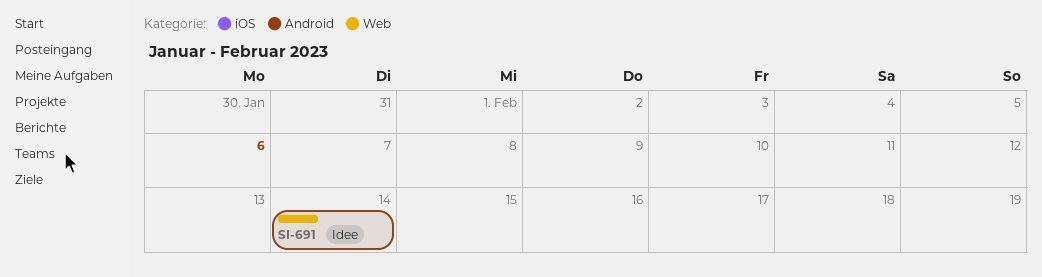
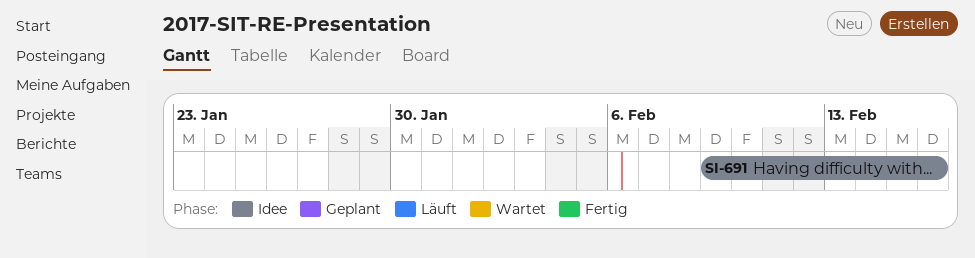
SI-691, due: Feb 14 -> Feb 16

